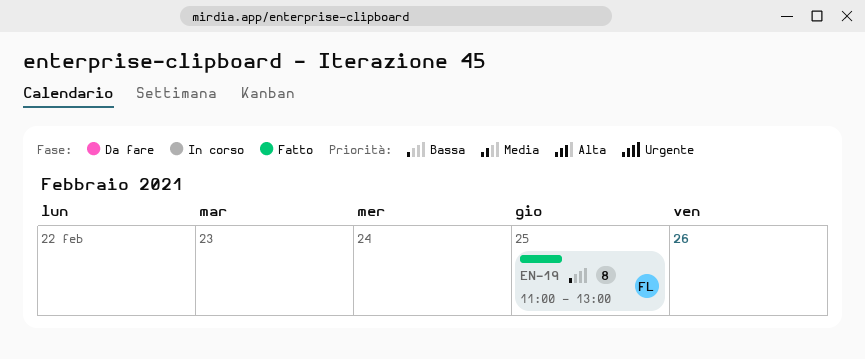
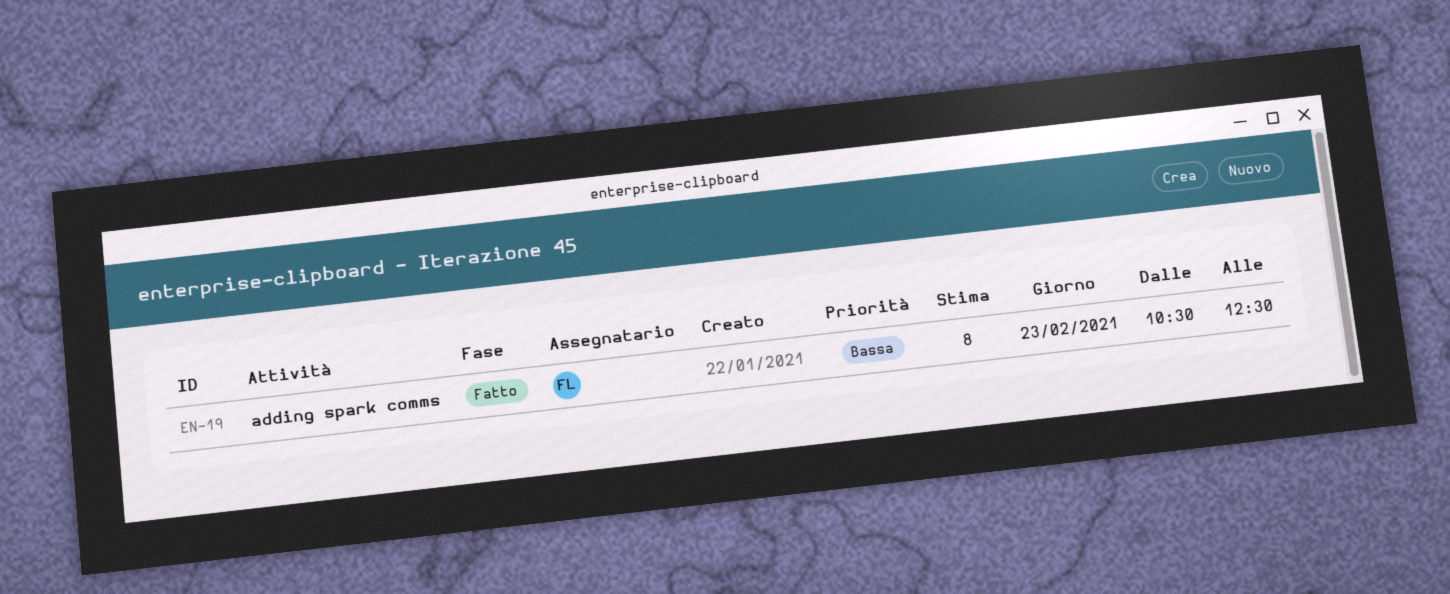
EN-19, day: Feb 25 -> Feb 23
EN-19, begins: 11:00 -> 10:30
EN-19, ends: 13:00 -> 12:30

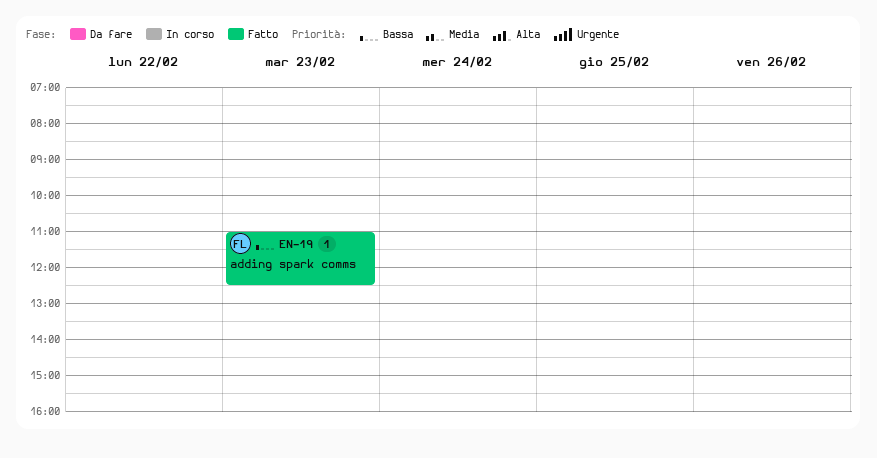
EN-19, estimate: 8 -> 1
EN-19, begins: 10:30 -> 11:00

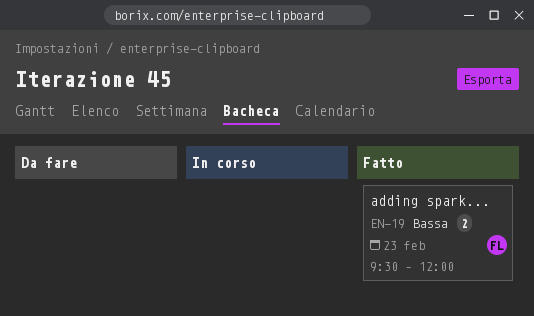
EN-19, estimate: 1 -> 2
EN-19, begins: 11:00 -> 09:30
EN-19, ends: 12:30 -> 12:00

